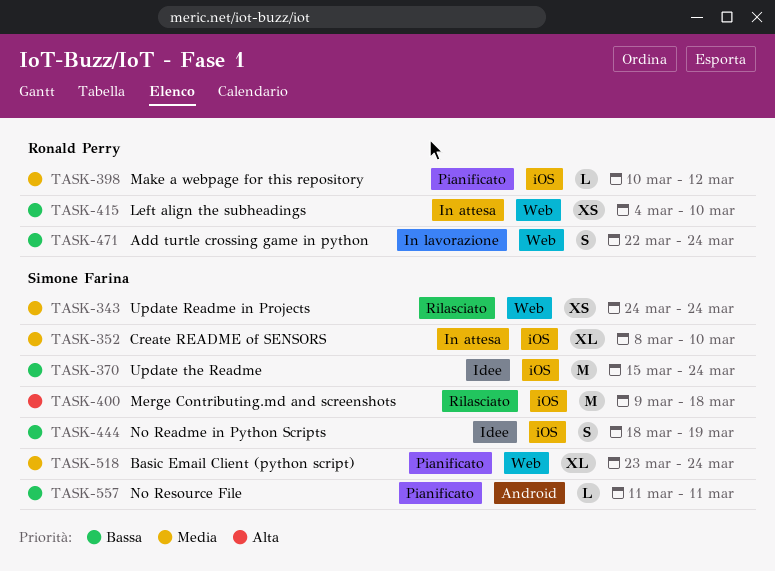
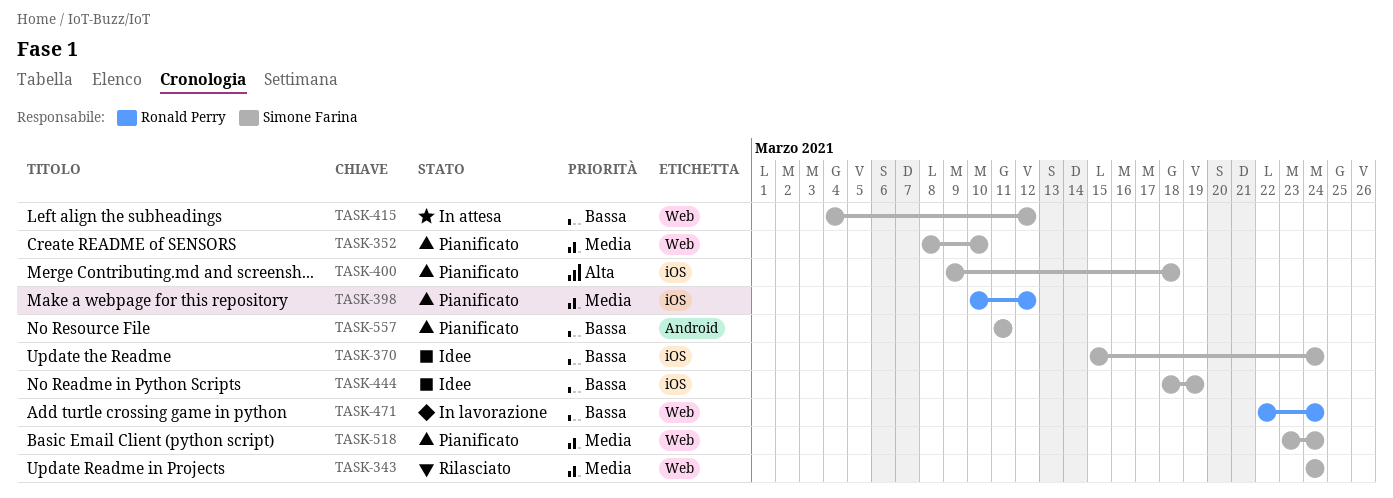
TASK-352, status: In attesa -> Pianificato
TASK-352, label: iOS -> Web
TASK-400, status: Rilasciato -> Pianificato
TASK-415, owner: Ronald Perry -> Simone Farina
TASK-415, due: Mar 10 -> Mar 12

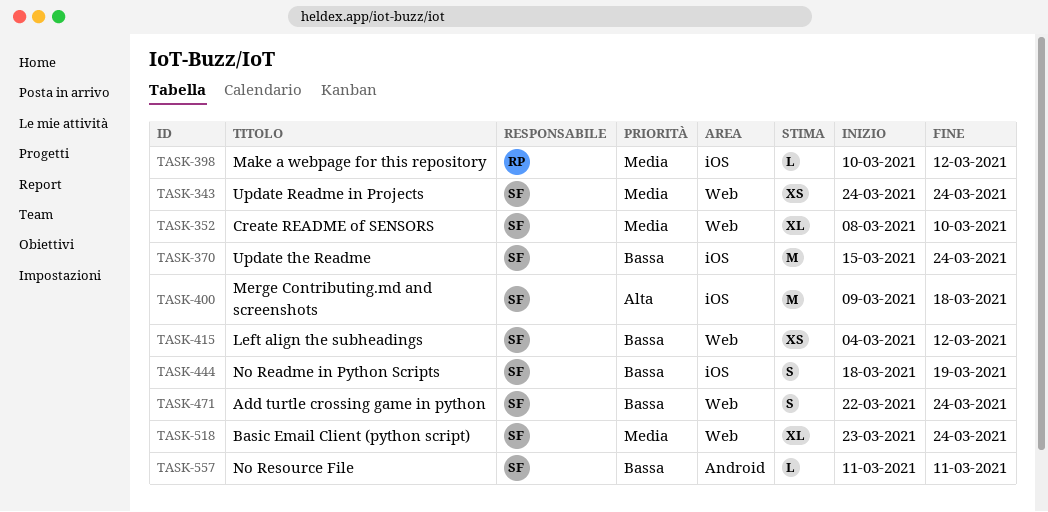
TASK-471, owner: Ronald Perry -> Simone Farina

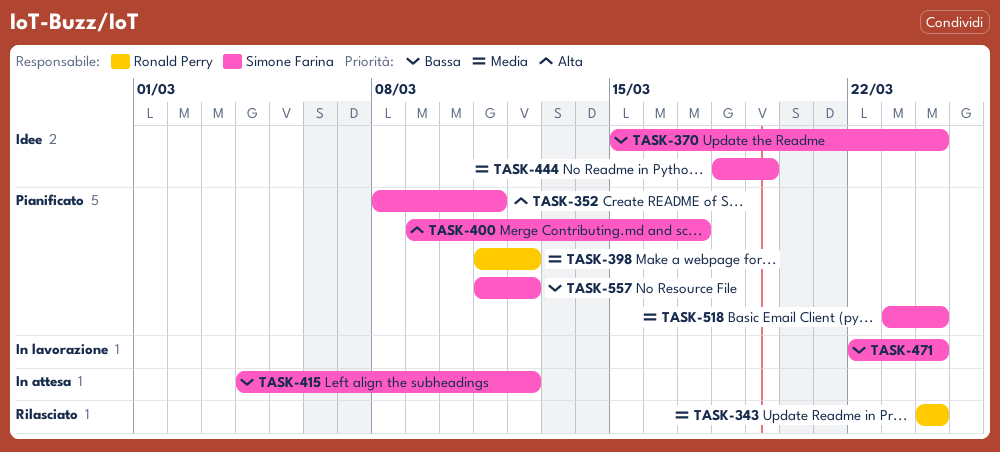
TASK-343, owner: Simone Farina -> Ronald Perry
TASK-352, priority: Media -> Alta
TASK-352, due: Mar 10 -> Mar 11
TASK-398, start: Mar 10 -> Mar 11
TASK-400, due: Mar 18 -> Mar 17
TASK-444, priority: Bassa -> Media
TASK-557, due: Mar 11 -> Mar 12

